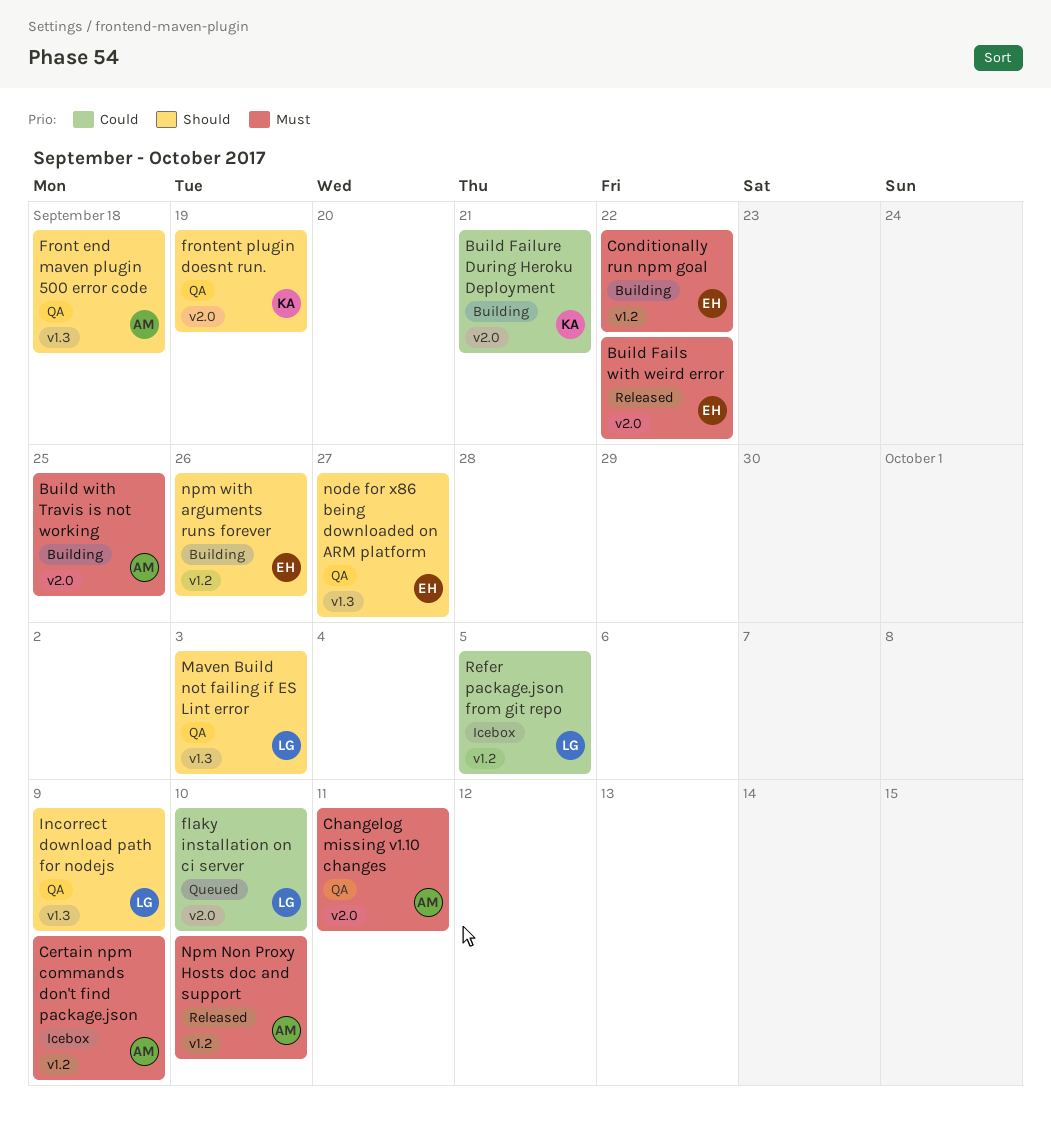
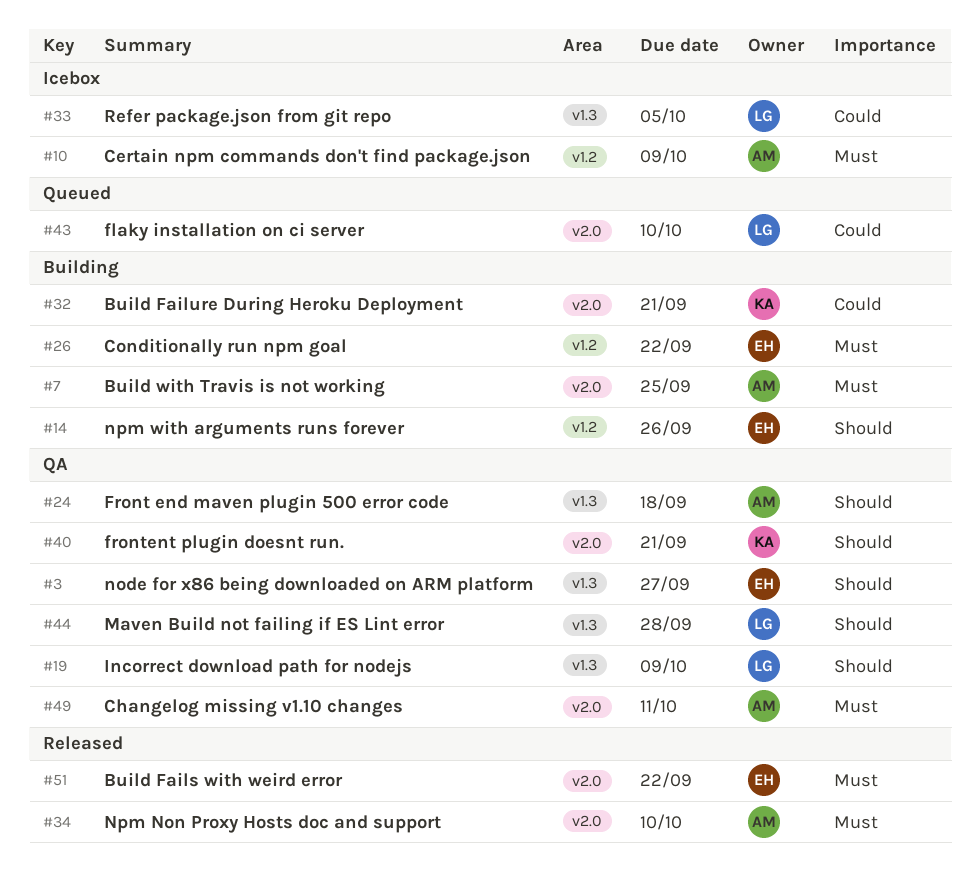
frontent plugin doesnt run., due: Sep 19 -> Sep 21
Maven Build not failing if ES Lint error, due: Oct 3 -> Sep 28
Npm Non Proxy Hosts doc and support, label: v1.2 -> v2.0
Refer package.json from git repo, label: v1.2 -> v1.3

